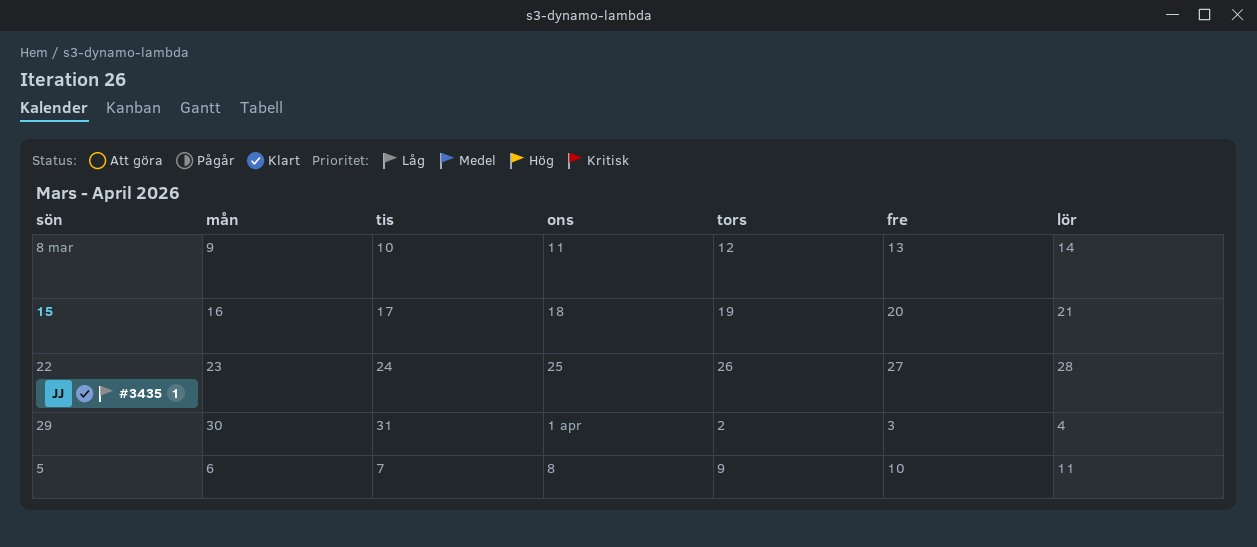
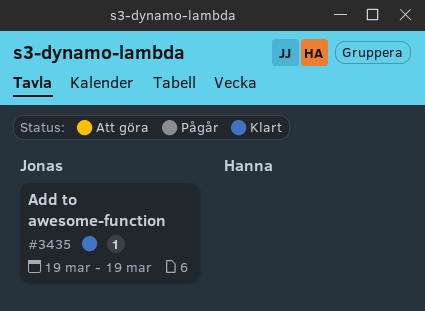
#3435, start: Mar 22 -> Mar 19
#3435, due: Mar 22 -> Mar 19

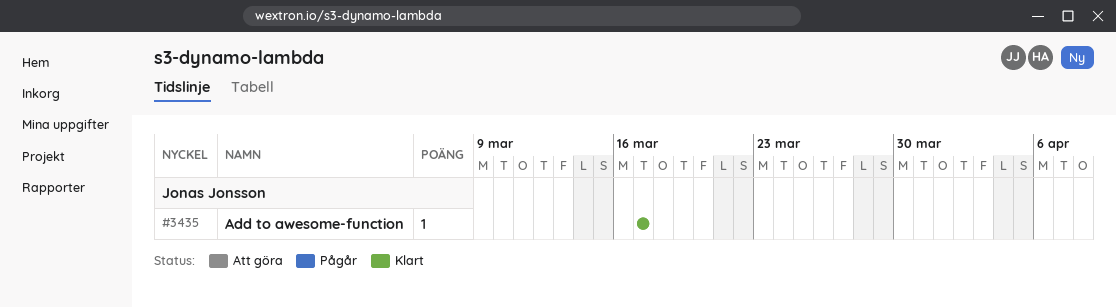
#3435, start: Mar 19 -> Mar 17
#3435, due: Mar 19 -> Mar 17

